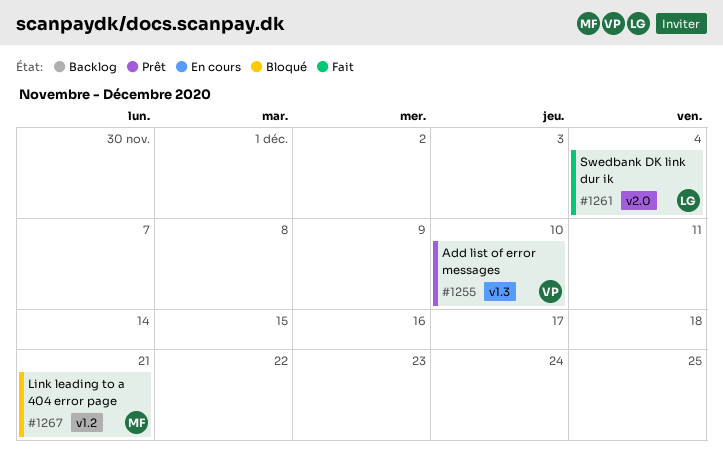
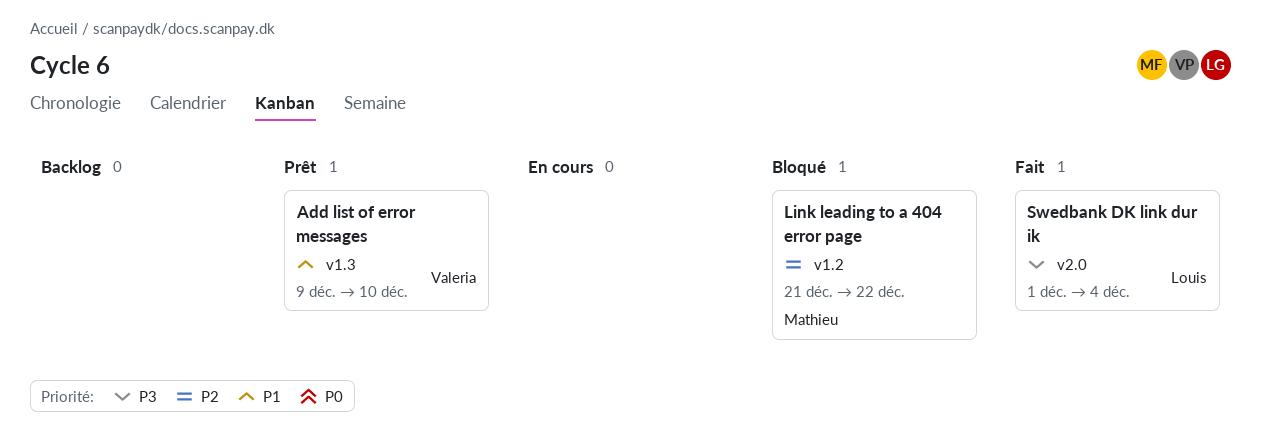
Link leading to a 404 error page, due: Dec 21 -> Dec 22

